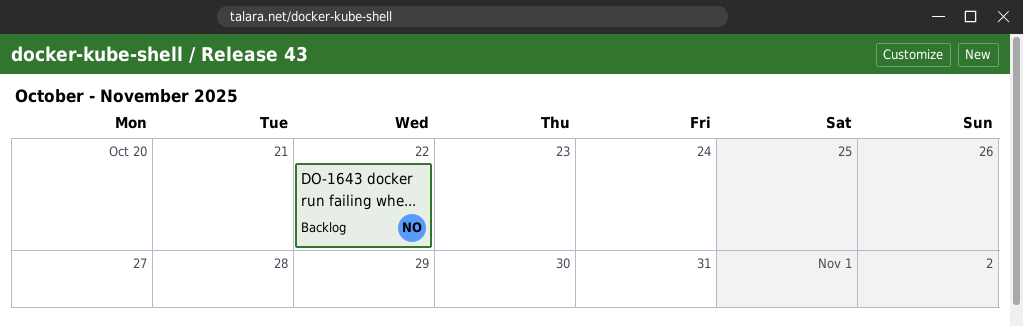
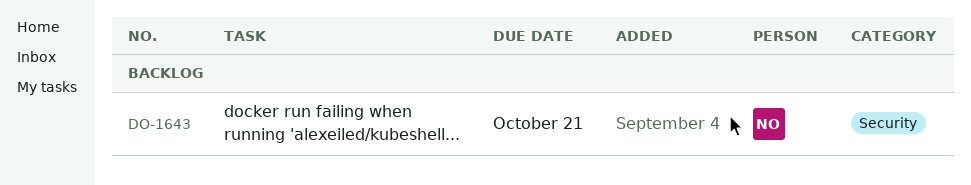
DO-1643, due: Oct 22 -> Oct 21

